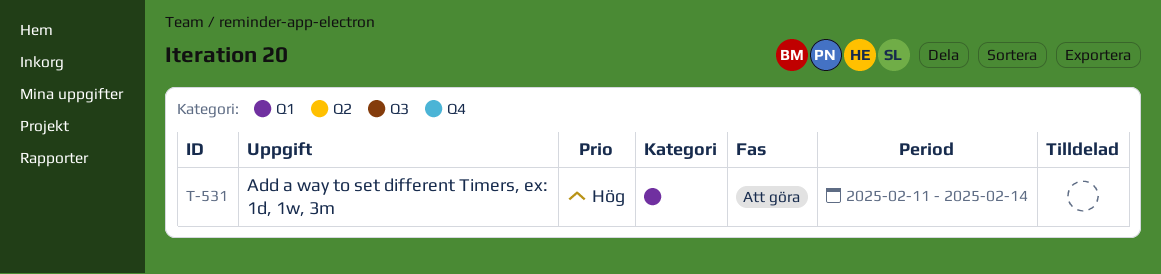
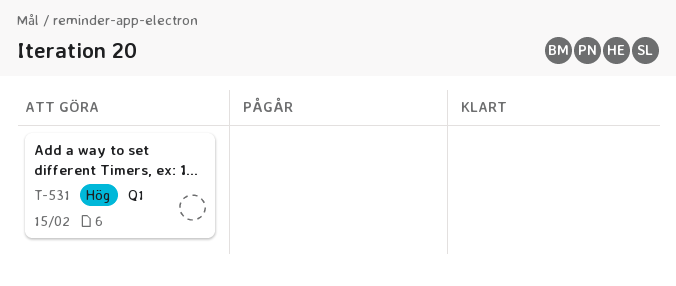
T-531, due: Feb 14 -> Feb 15

